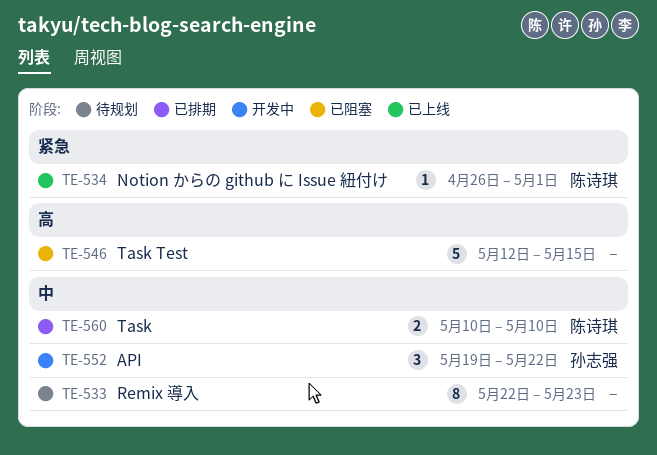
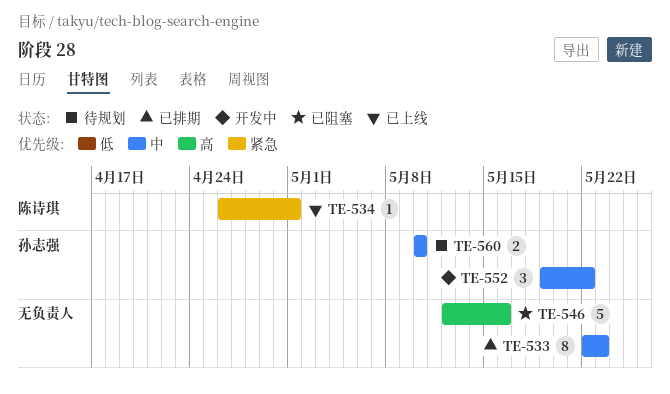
TE-533, status: 待规划 -> 已排期
TE-546, due: May 15 -> May 16
TE-560, status: 已排期 -> 待规划
TE-560, owner: 陈诗琪 -> 孙志强

